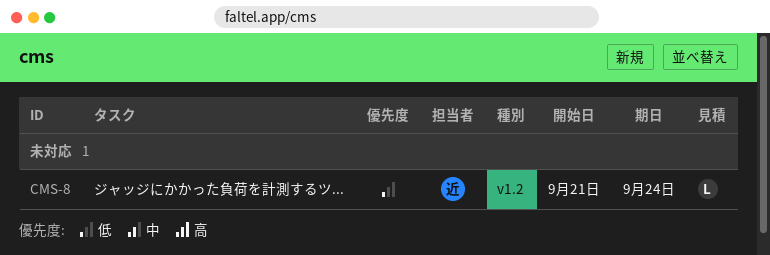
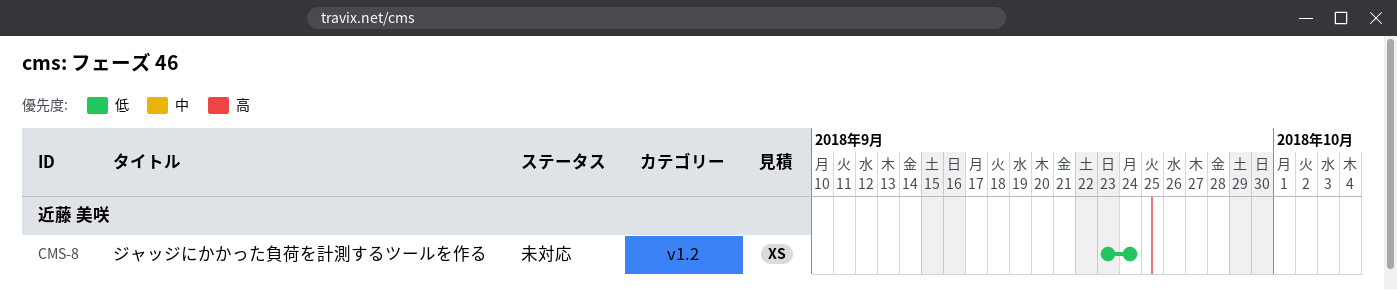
CMS-8, estimate: L -> XS
CMS-8, start: Sep 21 -> Sep 23

